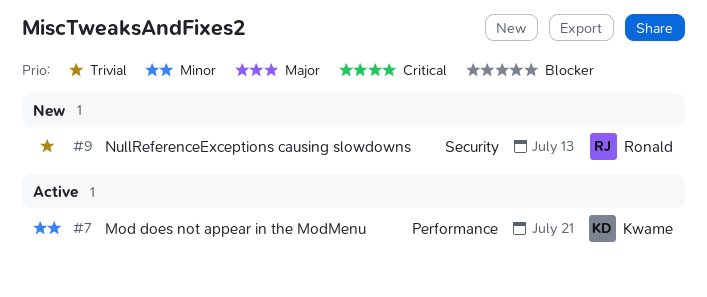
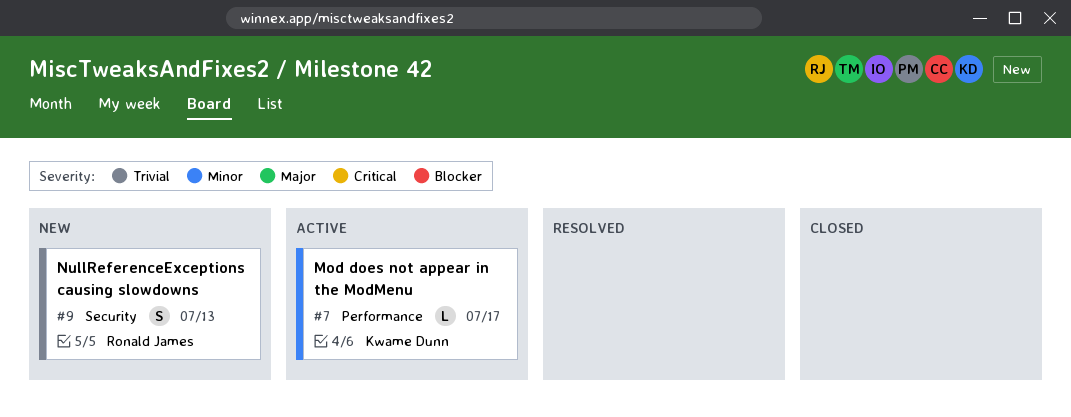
#7, due: Jul 21 -> Jul 17

